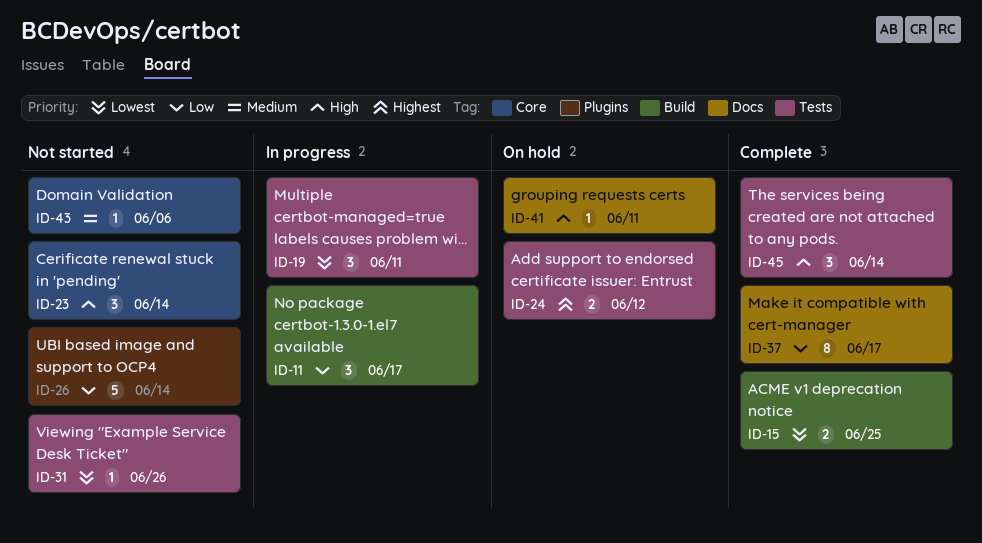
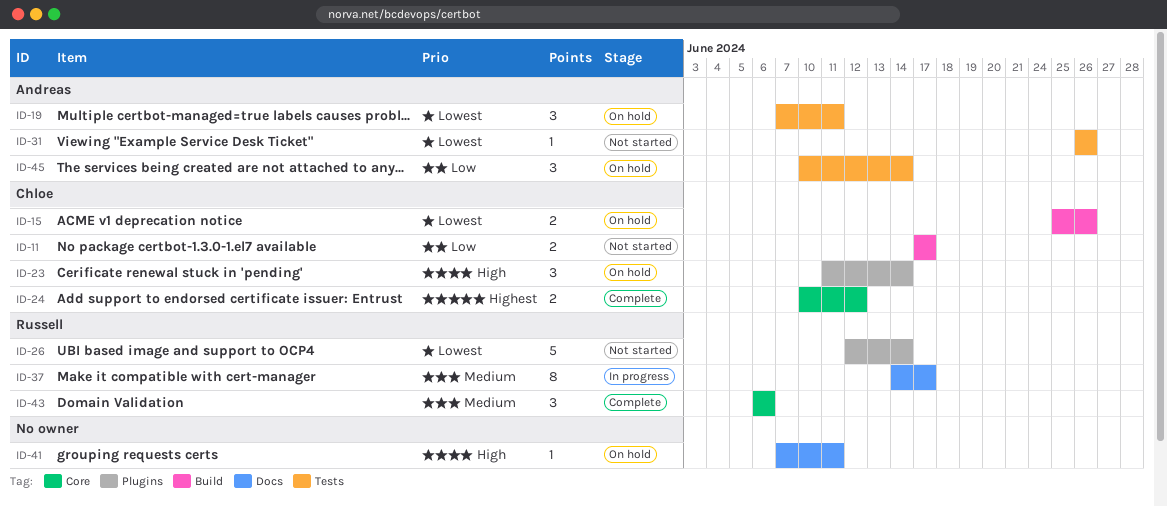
ID-11, status: In progress -> Not started
ID-11, estimate: 3 -> 2
ID-15, status: Complete -> On hold
ID-15, due: Jun 25 -> Jun 26
ID-19, status: In progress -> On hold
ID-23, status: Not started -> On hold
ID-23, label: Core -> Plugins
ID-24, status: On hold -> Complete
ID-24, label: Tests -> Core
ID-26, priority: Low -> Lowest
ID-37, status: Complete -> In progress
ID-37, priority: Low -> Medium
ID-43, status: Not started -> Complete
ID-43, estimate: 1 -> 3
ID-45, status: Complete -> On hold
ID-45, priority: High -> Low

